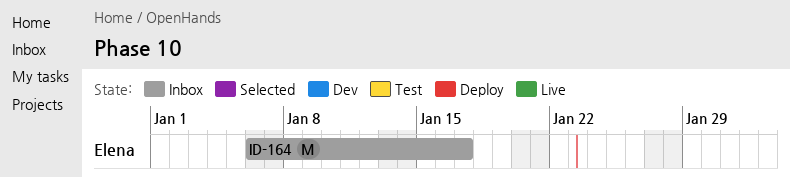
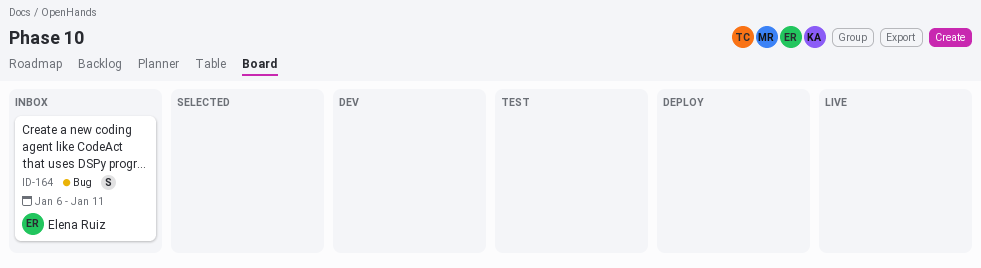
ID-164, estimate: M -> S
ID-164, due: Jan 17 -> Jan 11

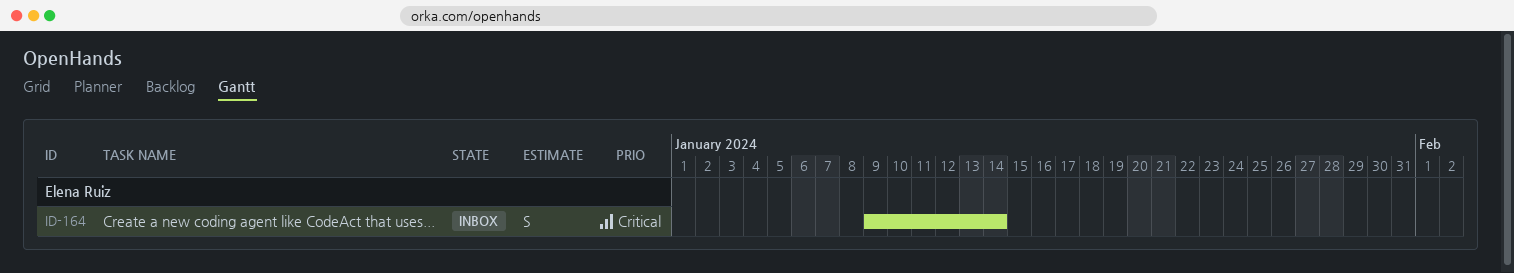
ID-164, start: Jan 6 -> Jan 9
ID-164, due: Jan 11 -> Jan 14

